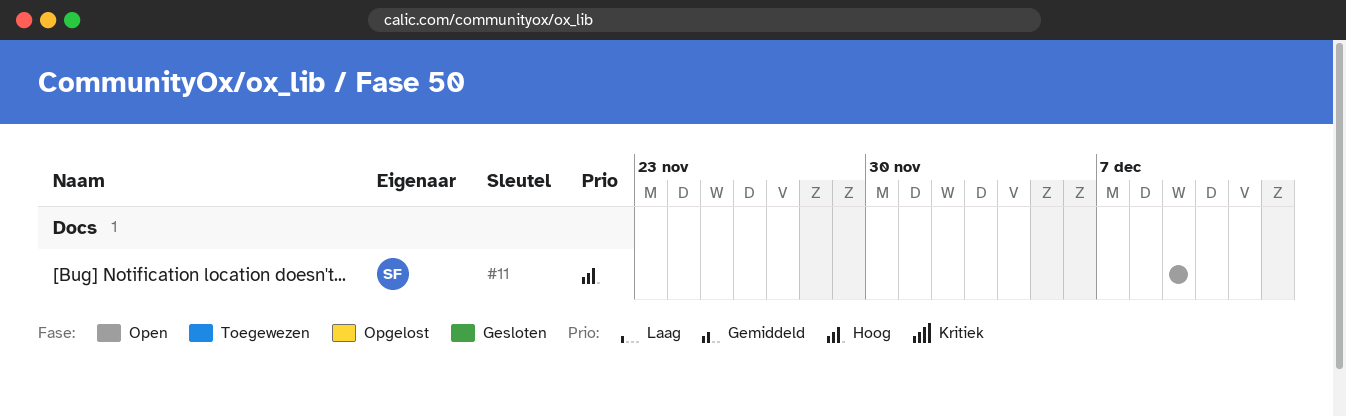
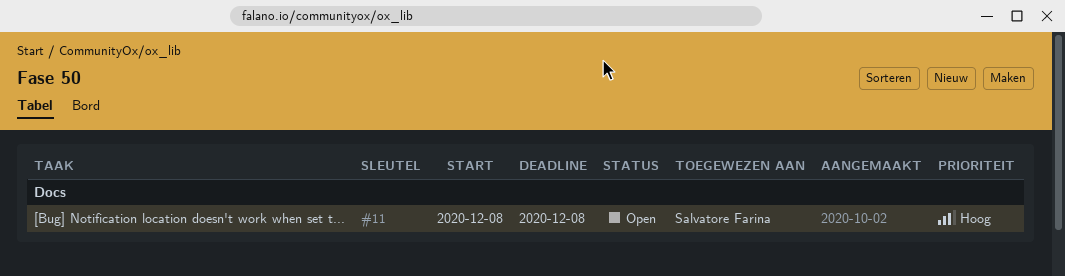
#11, start: Dec 9 -> Dec 8
#11, due: Dec 9 -> Dec 8

